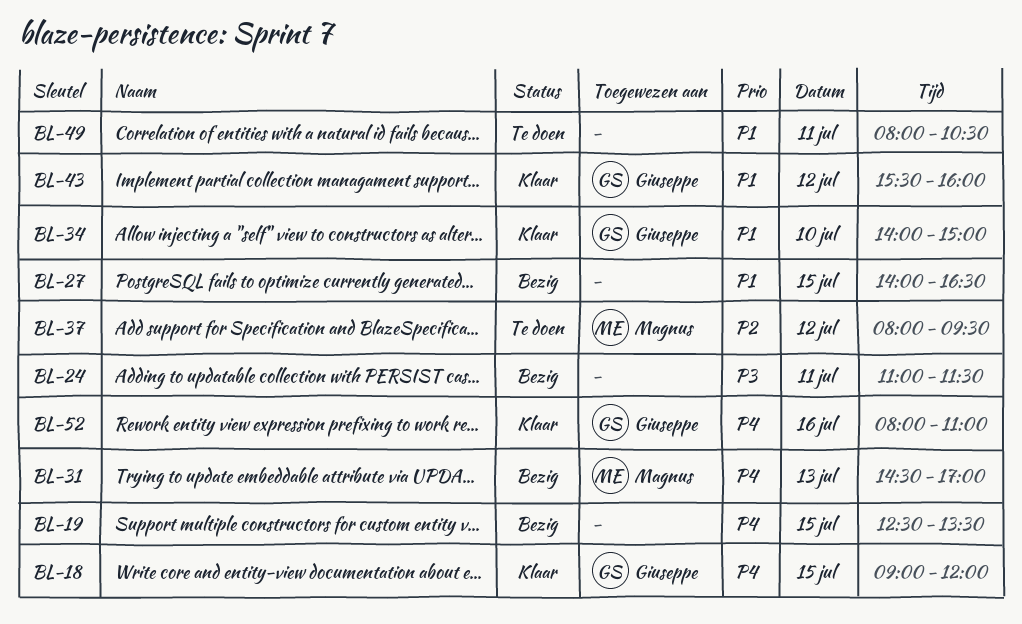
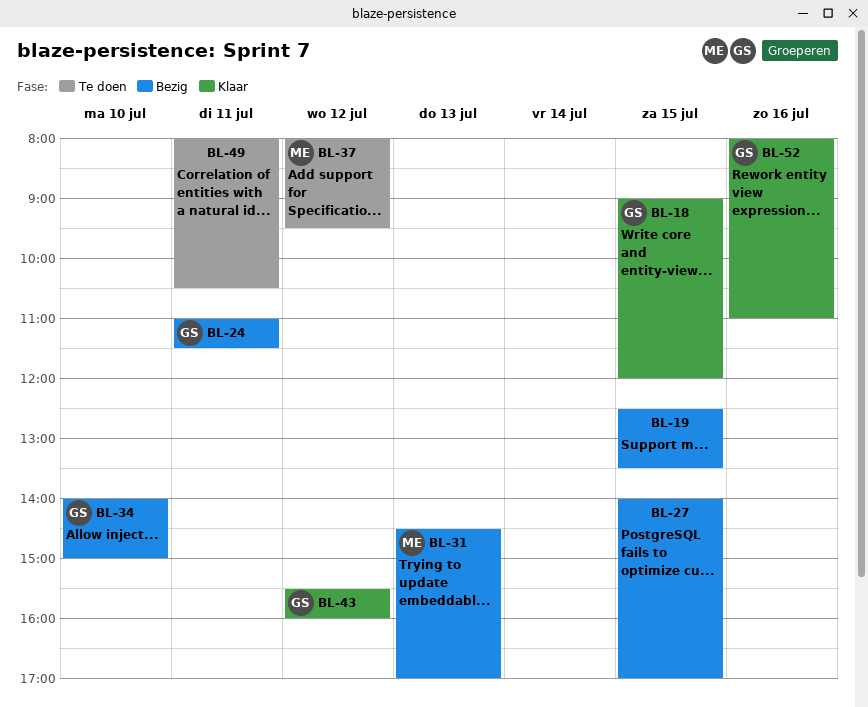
BL-24, owner: none -> Giuseppe
BL-27, ends: 16:30 -> 17:00
BL-34, status: Klaar -> Bezig

